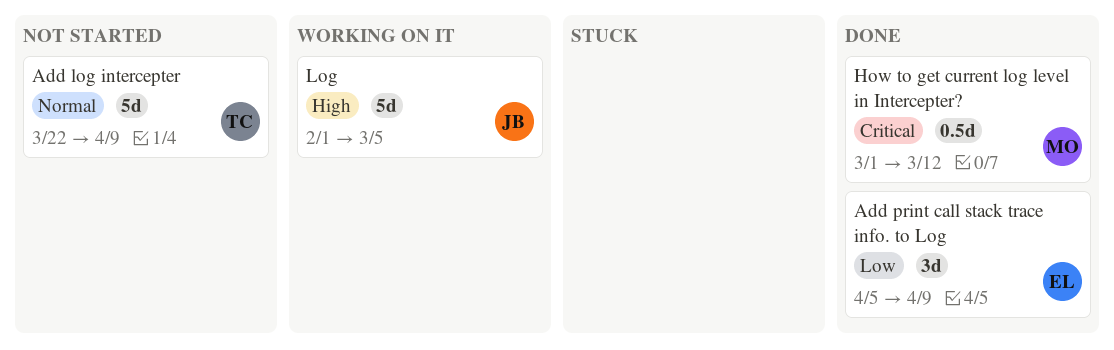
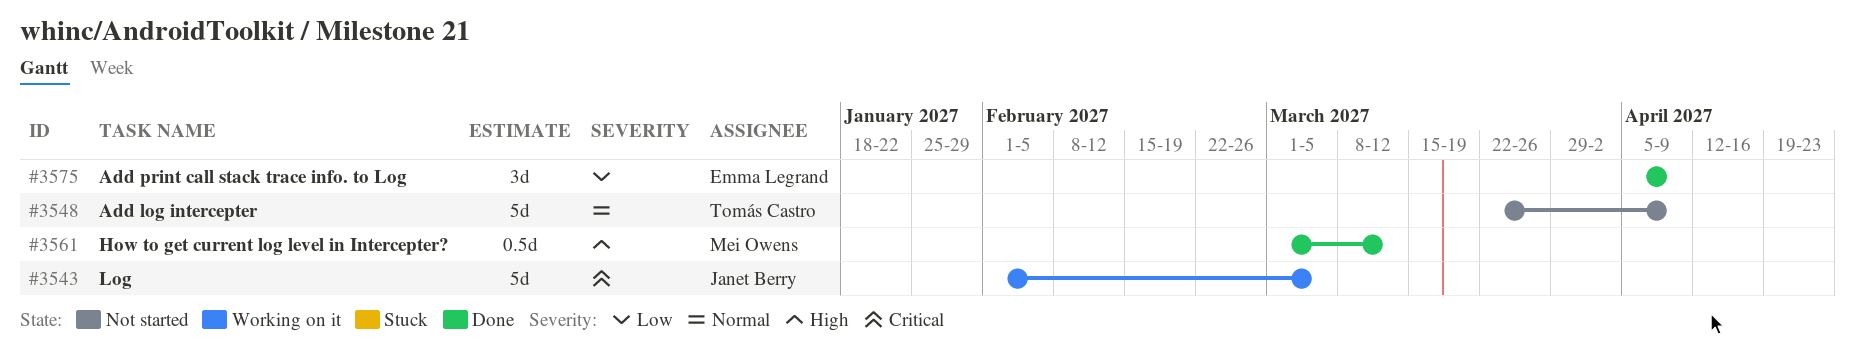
How to get current log level in Intercepter?, priority: Critical -> High
Log, priority: High -> Critical

